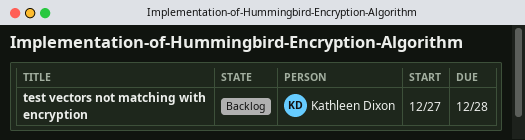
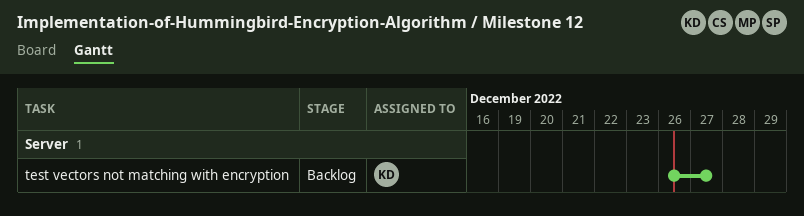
test vectors not matching with encryption, start: Dec 27 -> Dec 26
test vectors not matching with encryption, due: Dec 28 -> Dec 27

